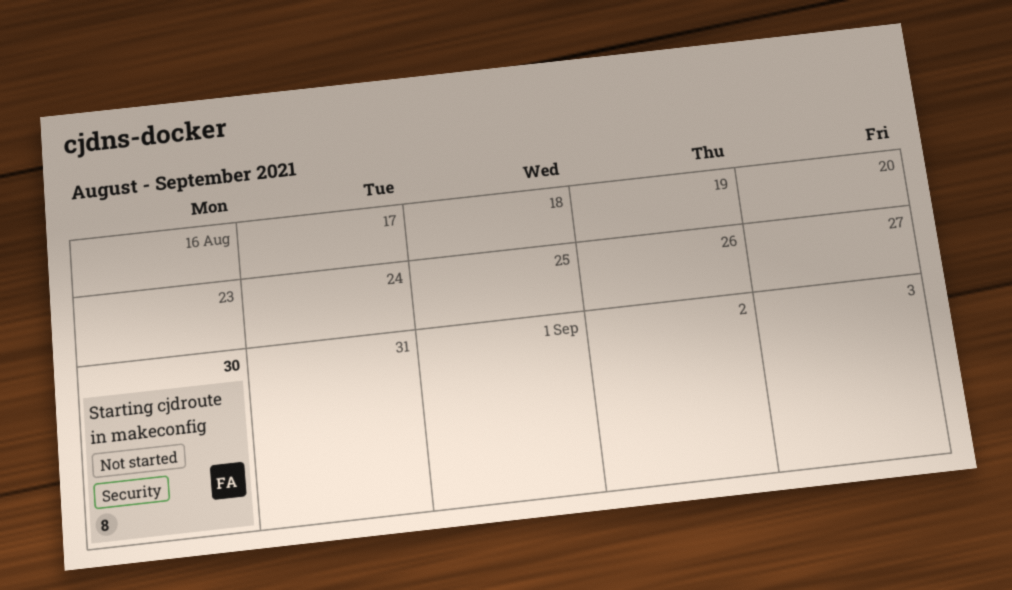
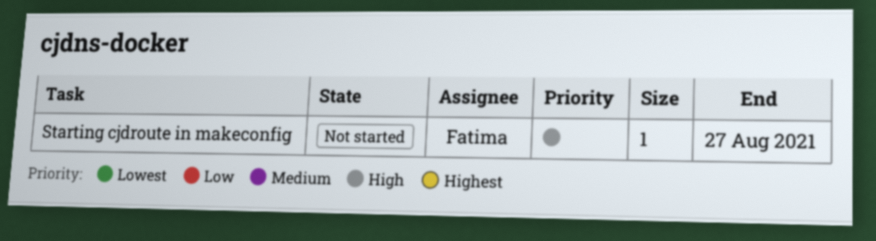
Starting cjdroute in makeconfig, estimate: 8 -> 1
Starting cjdroute in makeconfig, due: Aug 30 -> Aug 27

